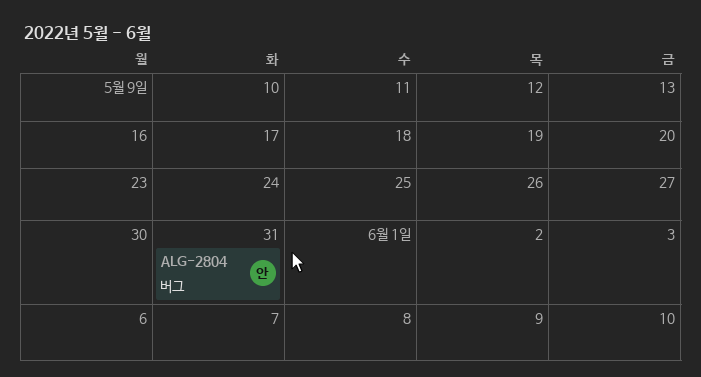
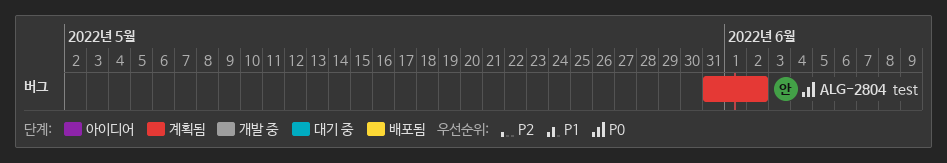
ALG-2804, due: May 31 -> Jun 2

